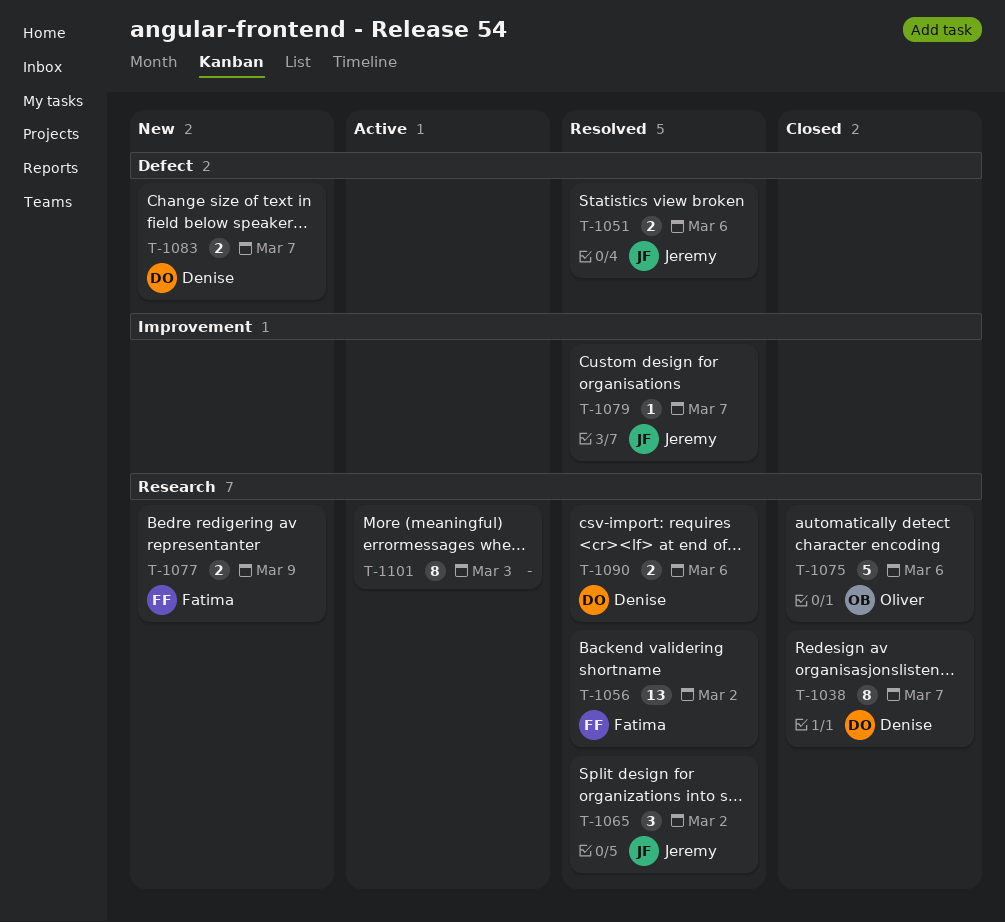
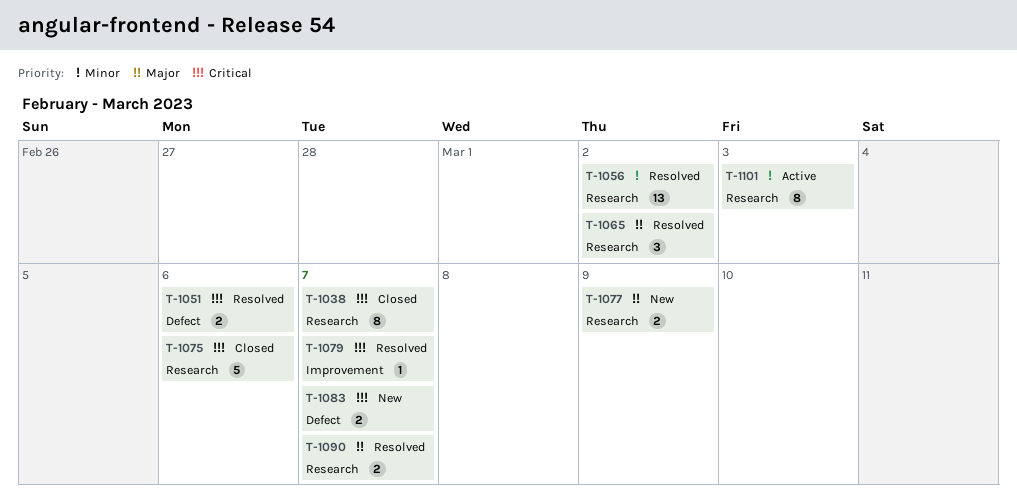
T-1090, due: Mar 6 -> Mar 7

